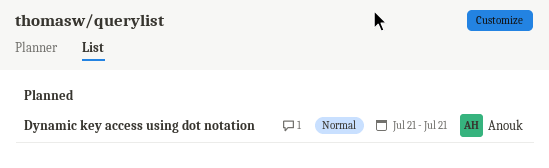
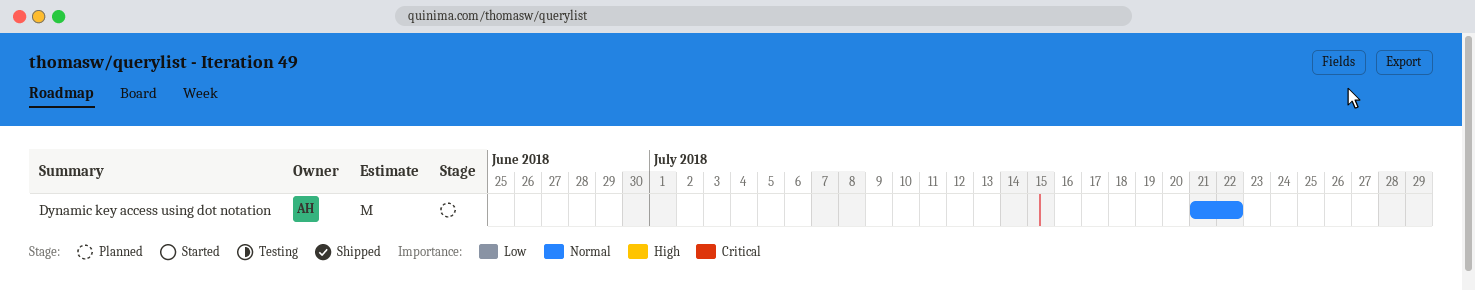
Dynamic key access using dot notation, due: Jul 21 -> Jul 22

